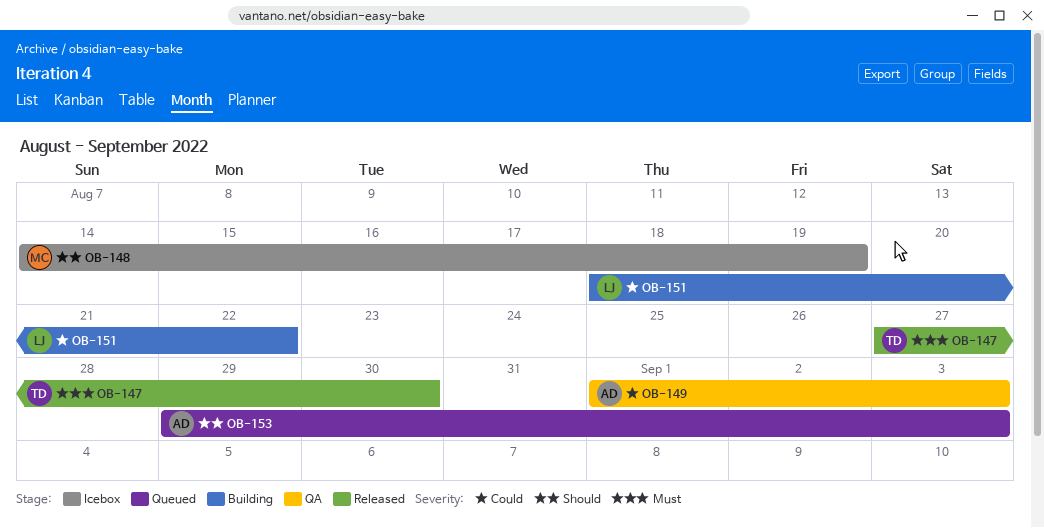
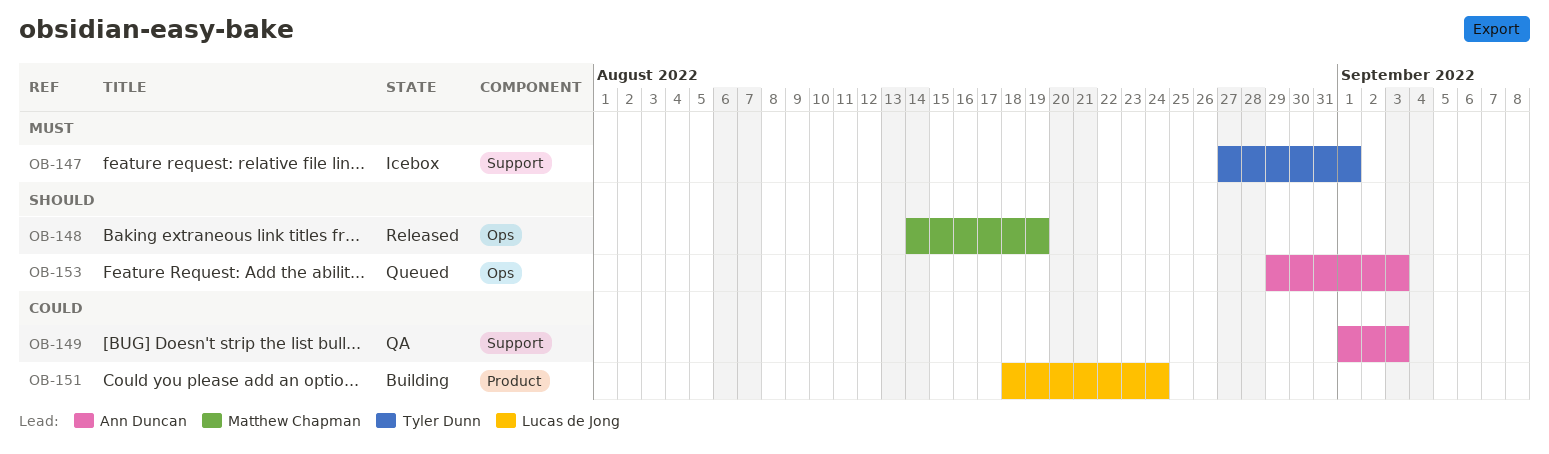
OB-147, status: Released -> Icebox
OB-147, due: Aug 30 -> Sep 1
OB-148, status: Icebox -> Released
OB-151, due: Aug 22 -> Aug 24

